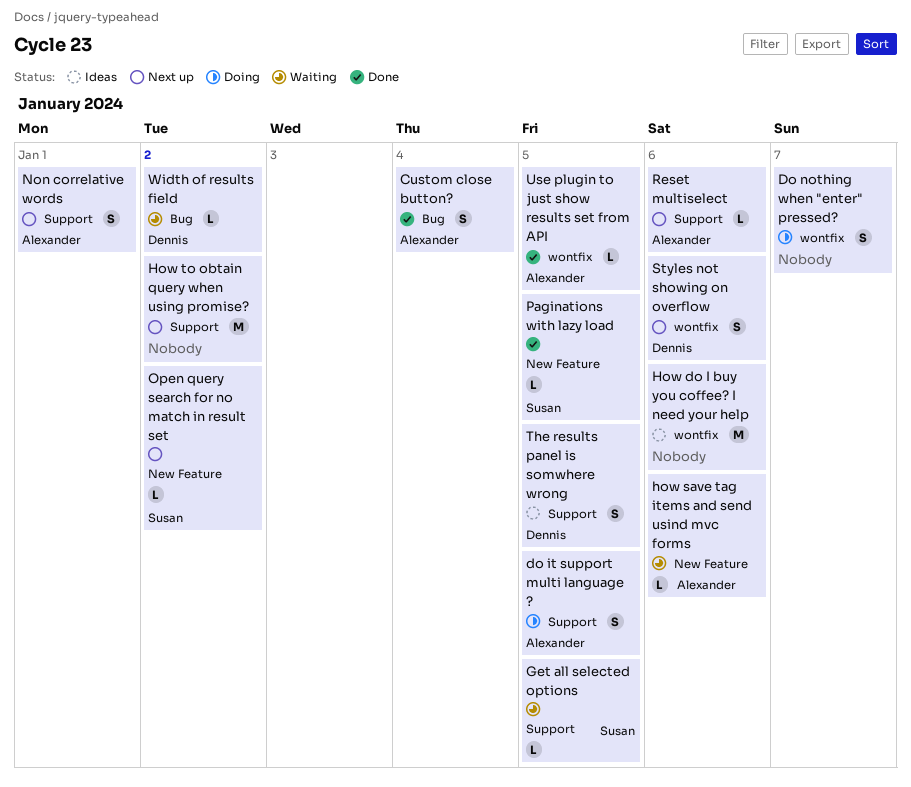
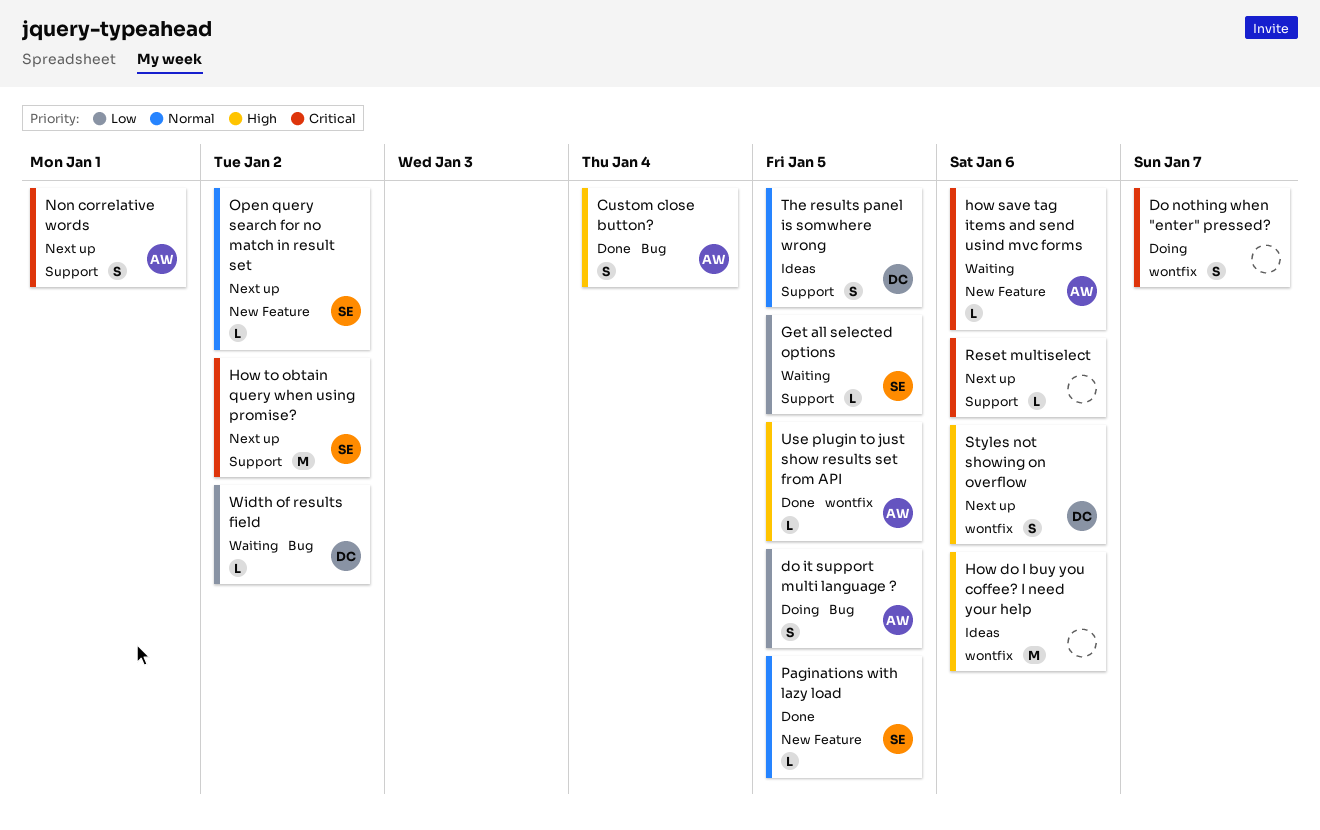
do it support multi language ?, label: Support -> Bug
How to obtain query when using promise?, owner: none -> Susan
Reset multiselect, owner: Alexander -> none

